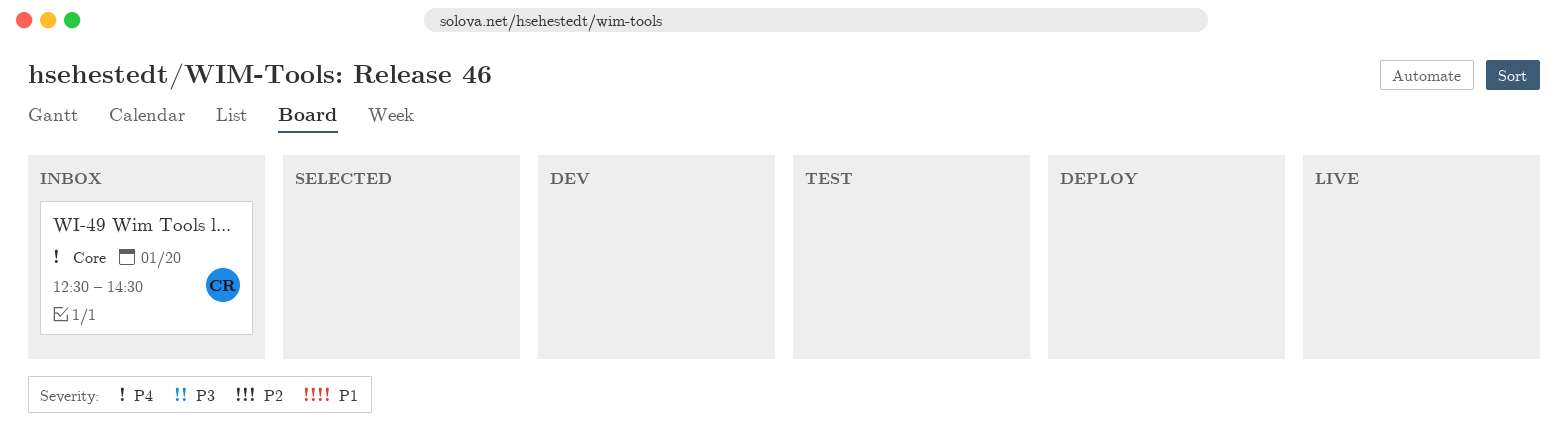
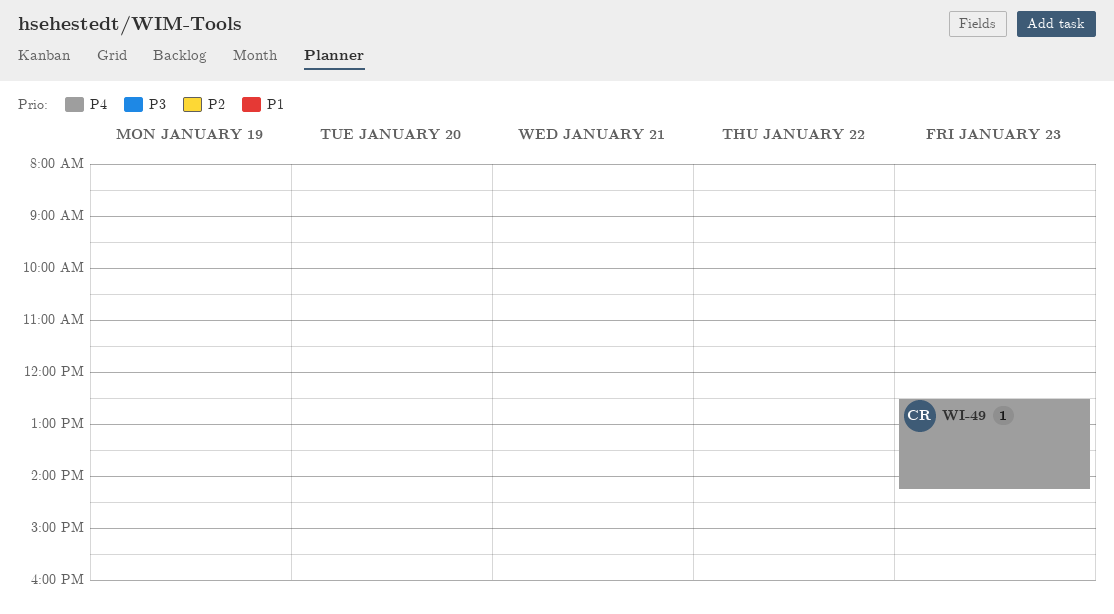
WI-49, day: Jan 20 -> Jan 23
WI-49, ends: 14:30 -> 14:15

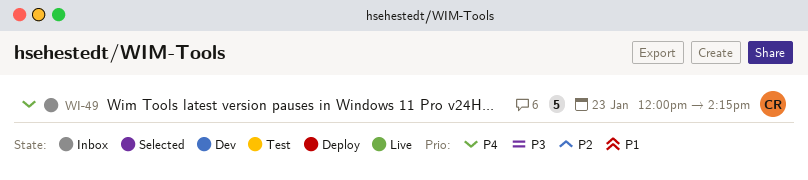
WI-49, estimate: 1 -> 5
WI-49, begins: 12:30 -> 12:00

